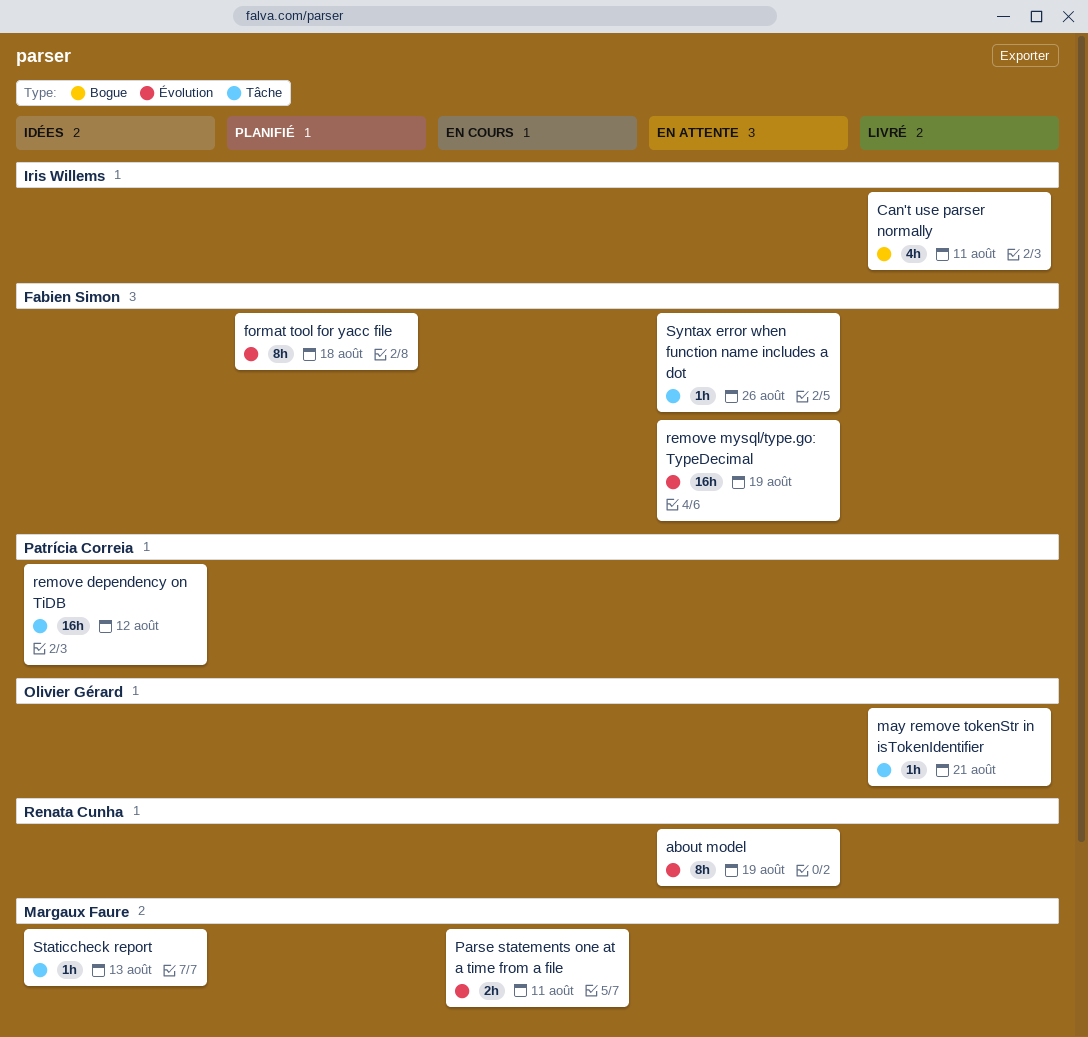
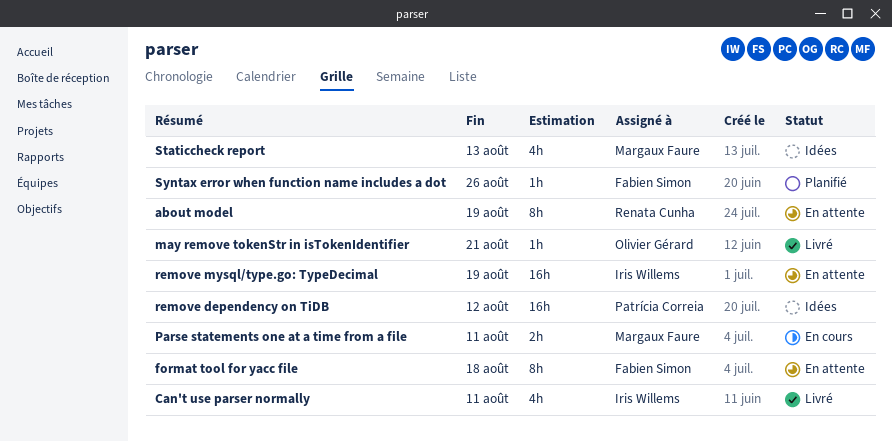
format tool for yacc file, status: Planifié -> En attente
remove mysql/type.go: TypeDecimal, owner: Fabien Simon -> Iris Willems
Staticcheck report, estimate: 1h -> 4h
Syntax error when function name includes a dot, status: En attente -> Planifié

